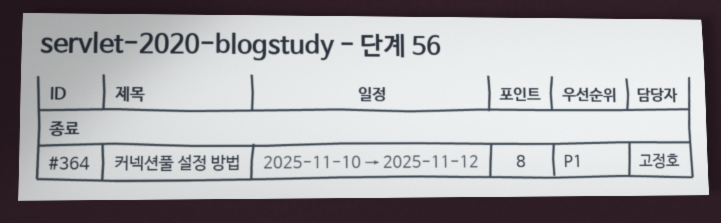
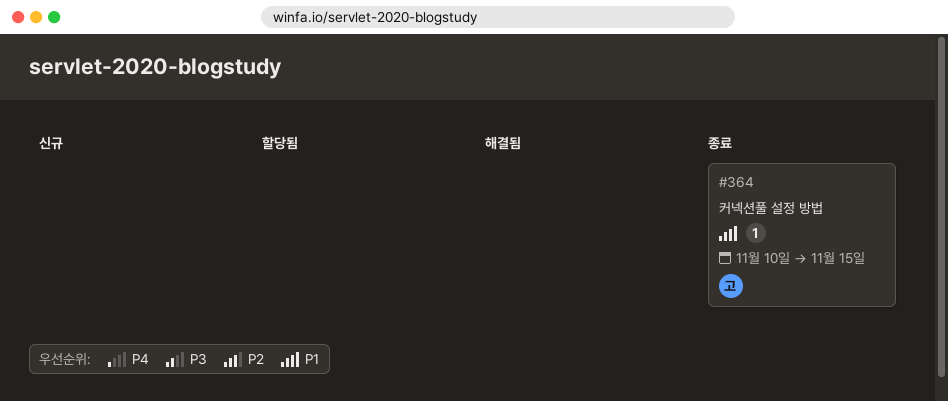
#364, estimate: 8 -> 1
#364, due: Nov 12 -> Nov 15

